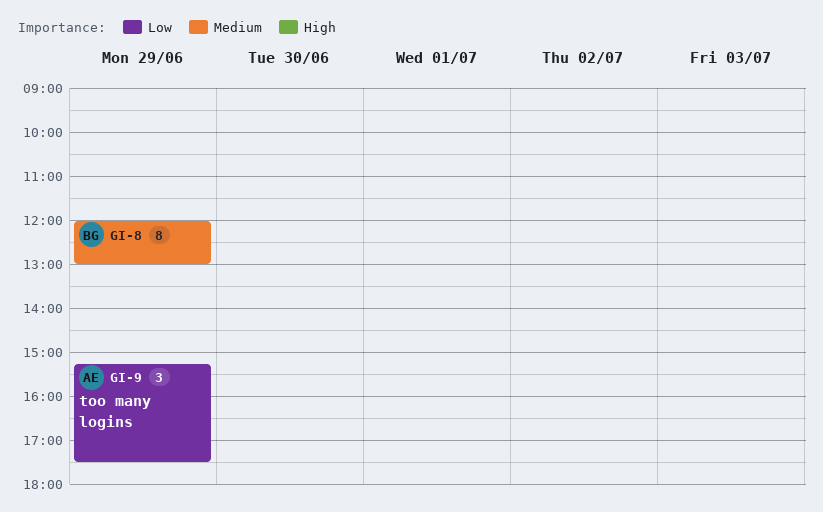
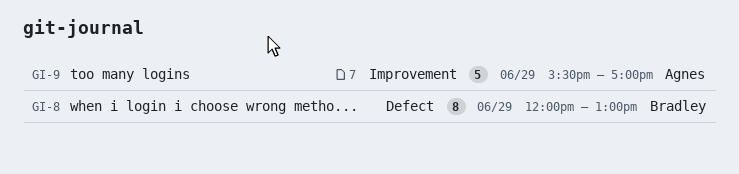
GI-9, estimate: 3 -> 5
GI-9, begins: 15:15 -> 15:30
GI-9, ends: 17:30 -> 17:00

